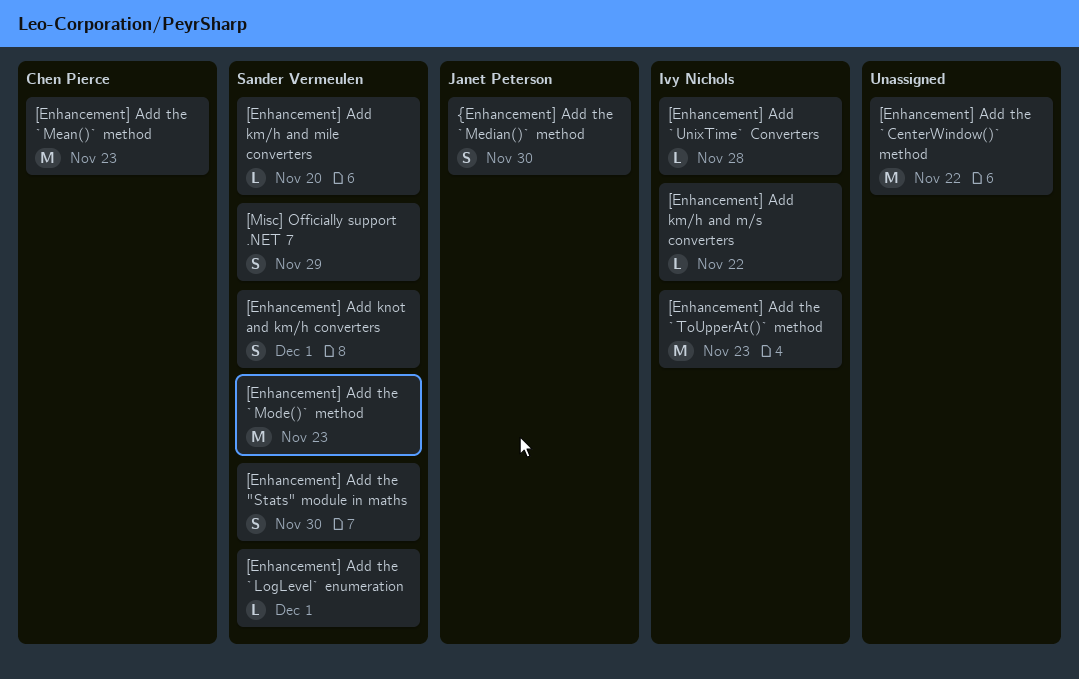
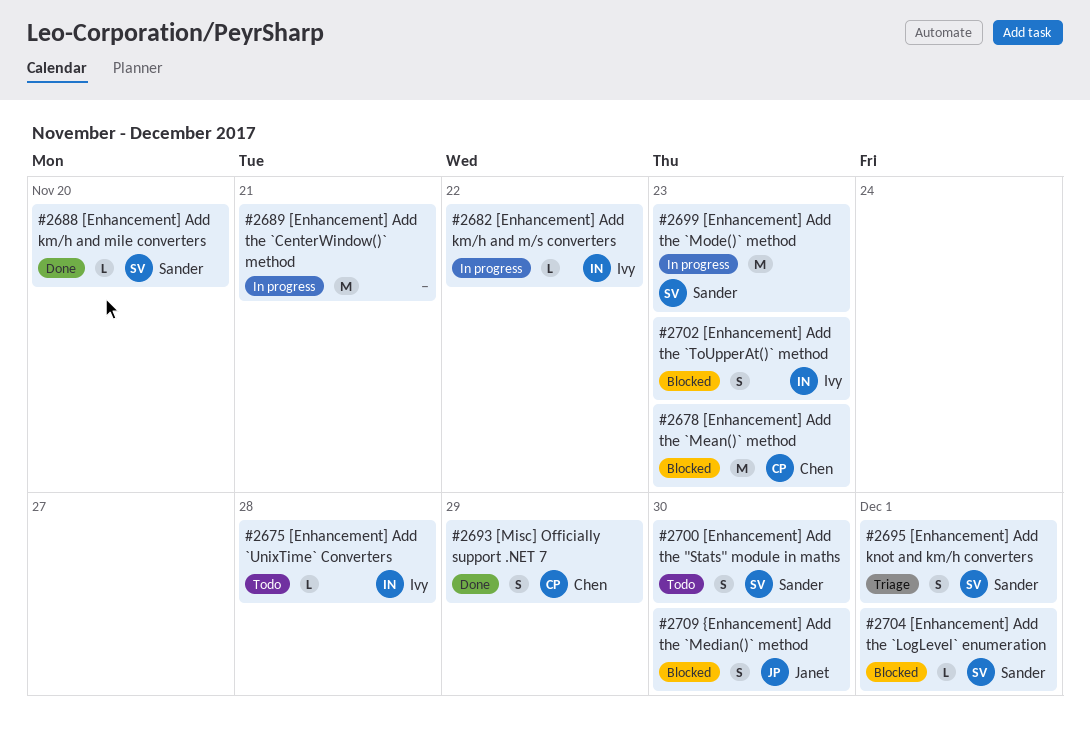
[Enhancement] Add the `CenterWindow()` method, due: Nov 22 -> Nov 21
[Enhancement] Add the `ToUpperAt()` method, estimate: M -> S
[Misc] Officially support .NET 7, owner: Sander Vermeulen -> Chen Pierce

